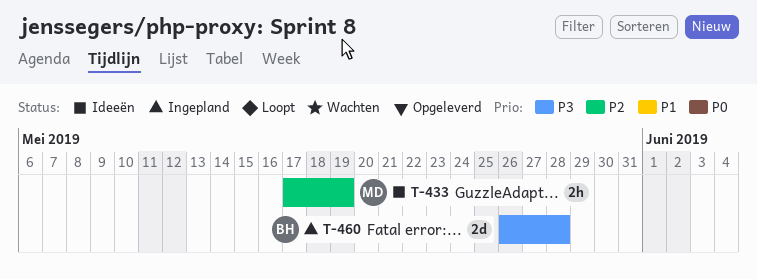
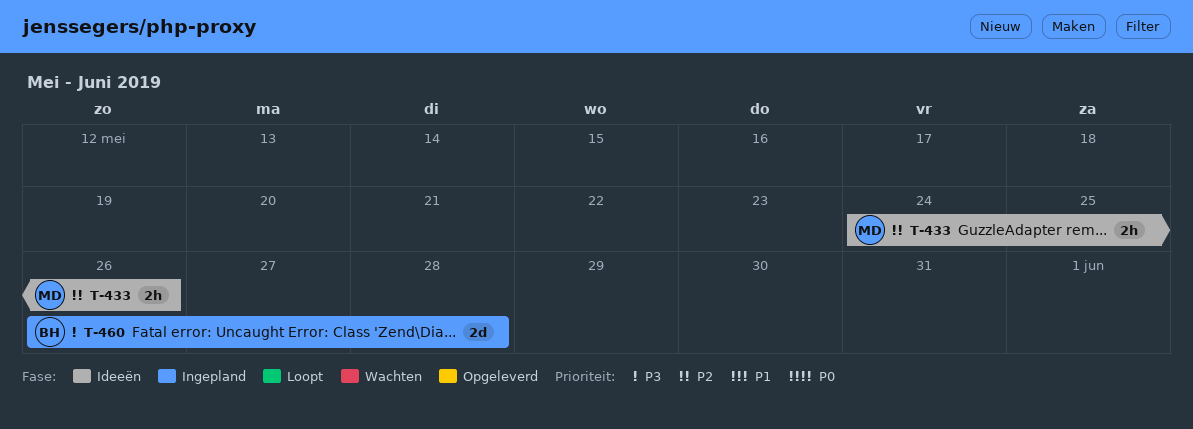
T-433, start: May 17 -> May 24
T-433, due: May 19 -> May 26

